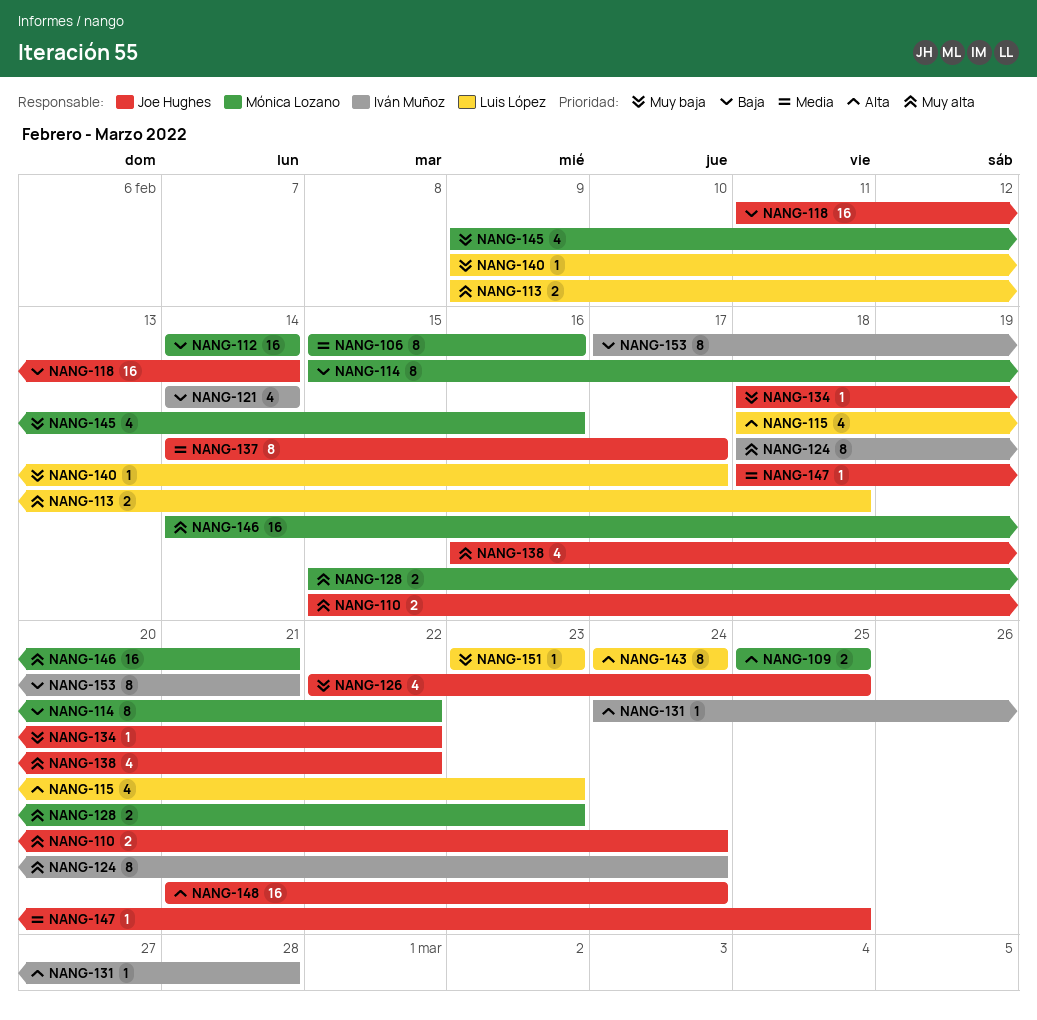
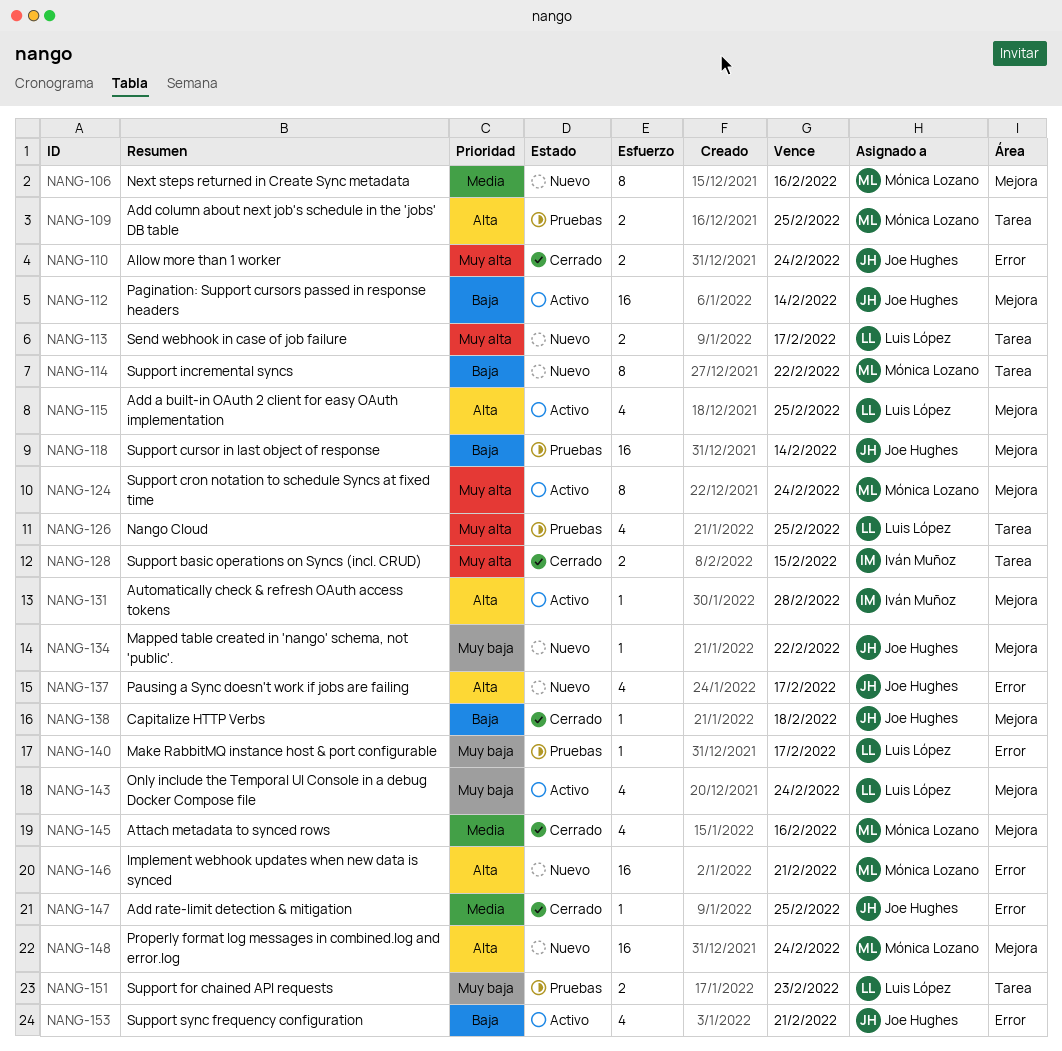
NANG-112, owner: Mónica Lozano -> Joe Hughes
NANG-113, due: Feb 18 -> Feb 17
NANG-115, due: Feb 23 -> Feb 25
NANG-121: present -> none
NANG-124, owner: Iván Muñoz -> Mónica Lozano
NANG-126, owner: Joe Hughes -> Luis López
NANG-126, priority: Muy baja -> Muy alta
NANG-128, owner: Mónica Lozano -> Iván Muñoz
NANG-128, due: Feb 23 -> Feb 15
NANG-137, priority: Media -> Alta
NANG-137, estimate: 8 -> 4
NANG-138, priority: Muy alta -> Baja
NANG-138, estimate: 4 -> 1
NANG-138, due: Feb 22 -> Feb 18
NANG-143, priority: Alta -> Muy baja
NANG-143, estimate: 8 -> 4
NANG-145, priority: Muy baja -> Media
NANG-146, priority: Muy alta -> Alta
NANG-148, owner: Joe Hughes -> Mónica Lozano
NANG-151, estimate: 1 -> 2
NANG-153, owner: Iván Muñoz -> Joe Hughes
NANG-153, estimate: 8 -> 4

